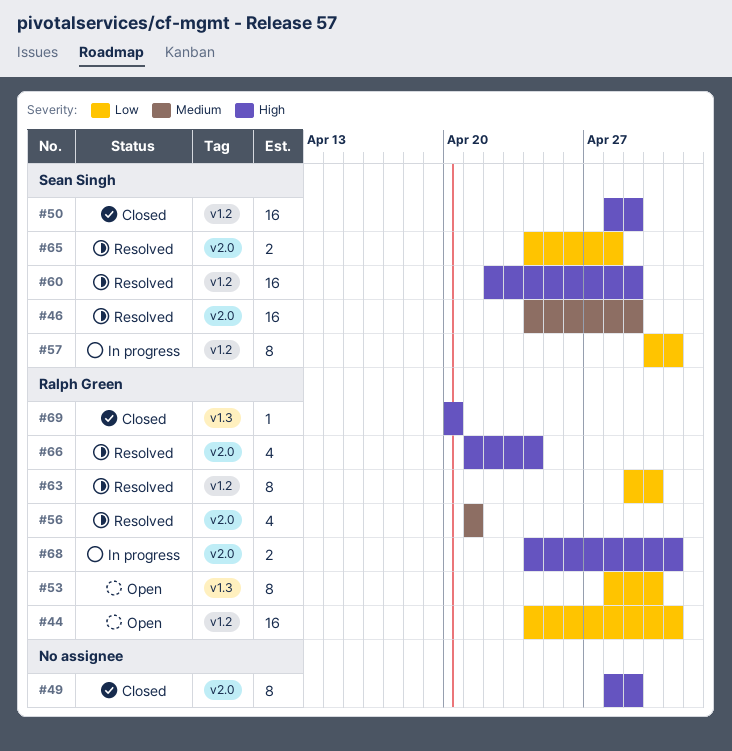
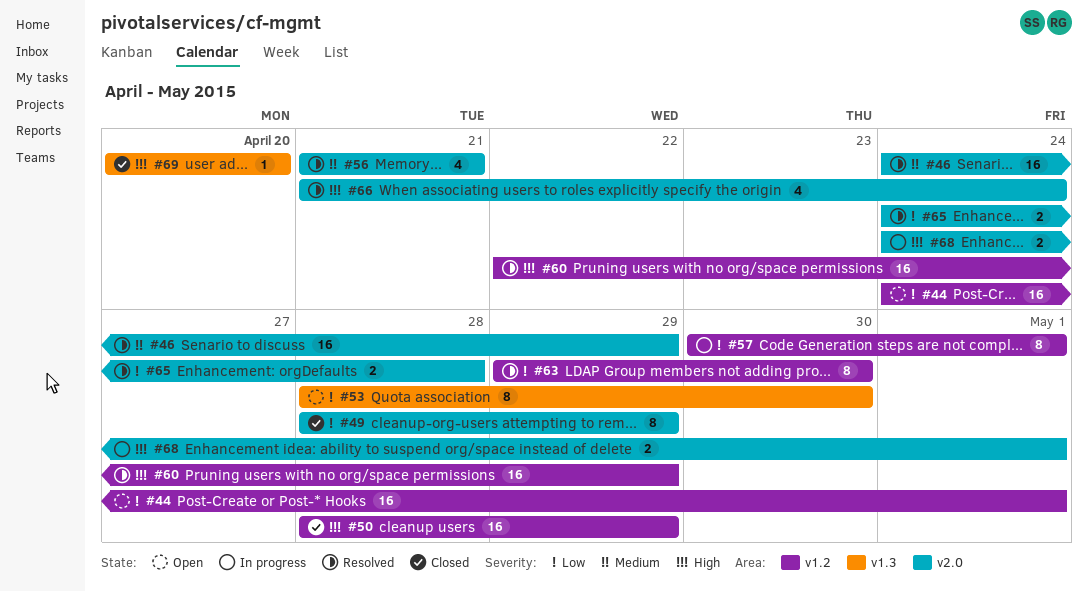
#49, priority: High -> Low

